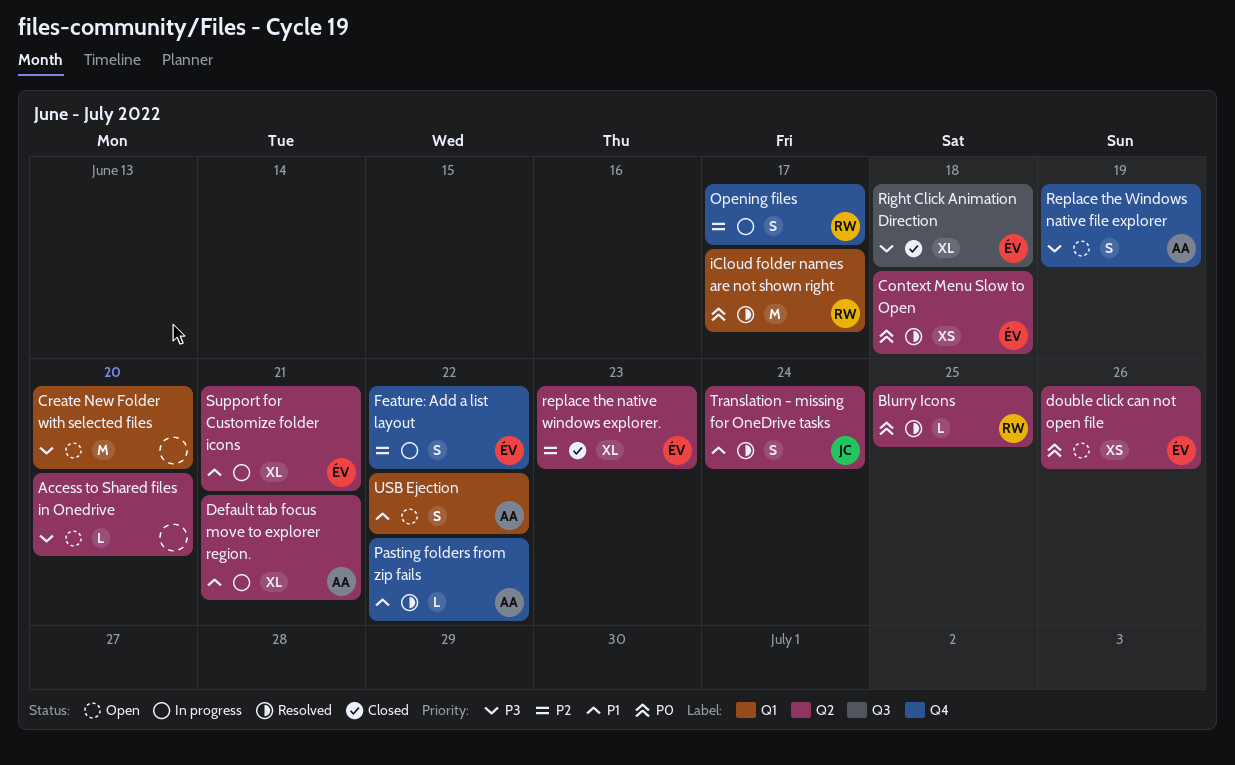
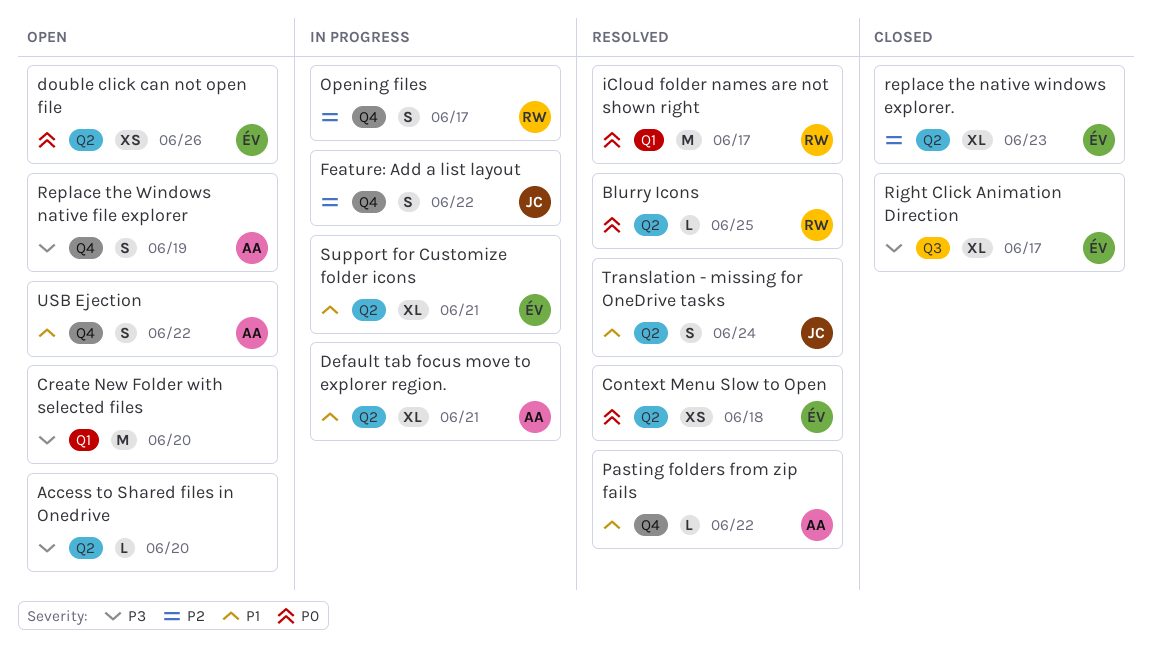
Feature: Add a list layout, owner: ÉV -> JC
Right Click Animation Direction, due: Jun 18 -> Jun 17
USB Ejection, label: Q1 -> Q4

